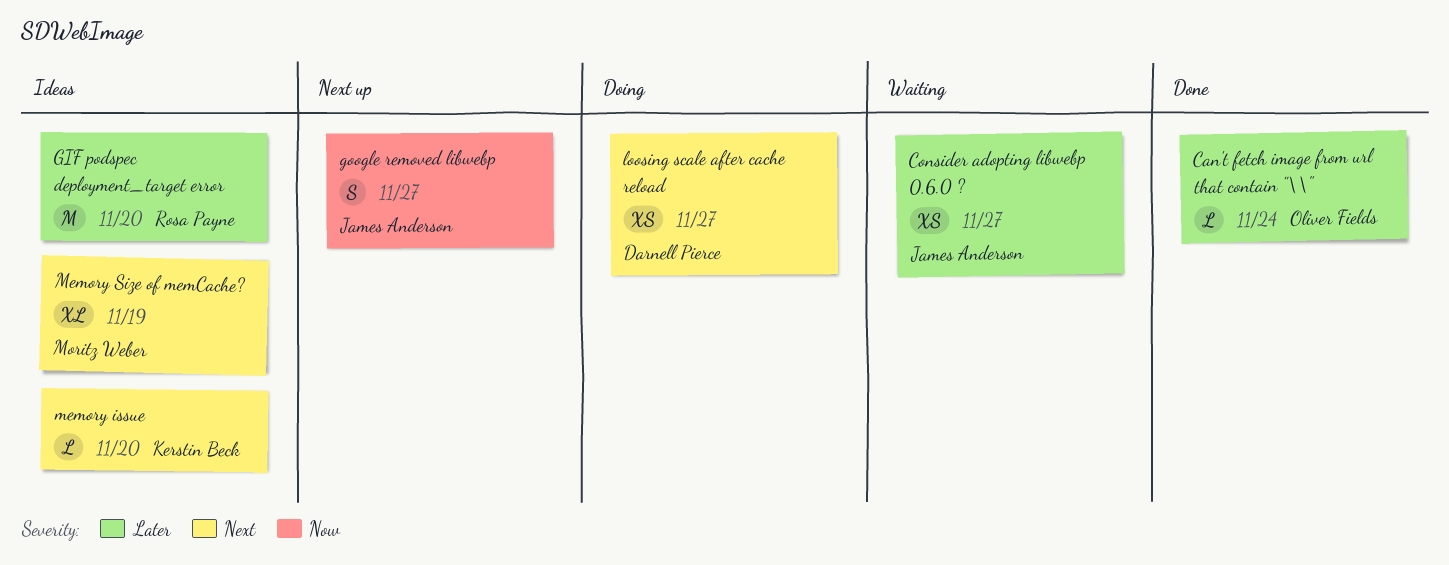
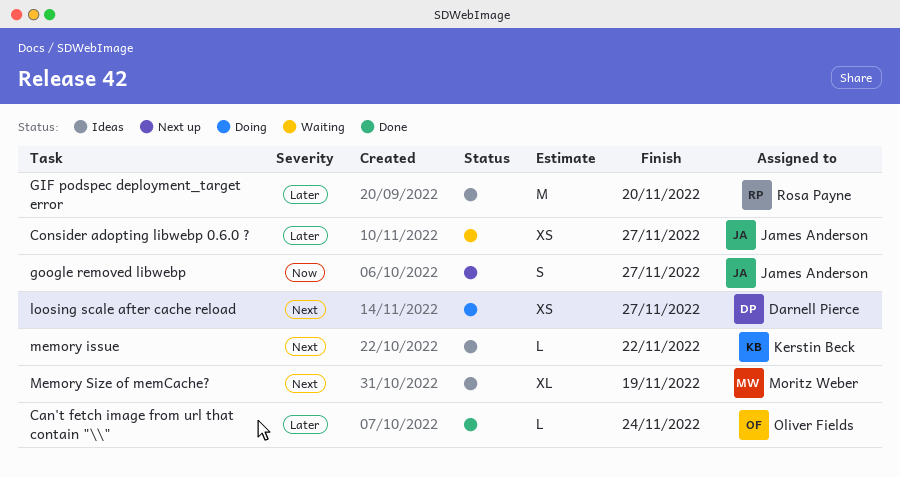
memory issue, due: Nov 20 -> Nov 22

